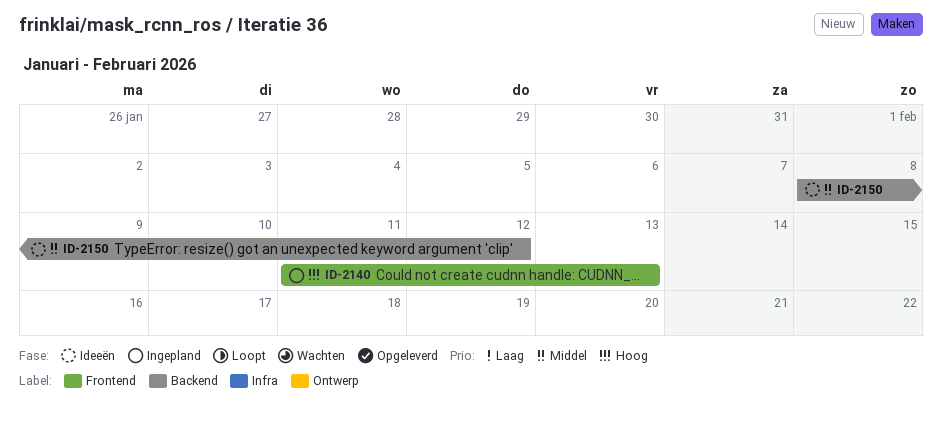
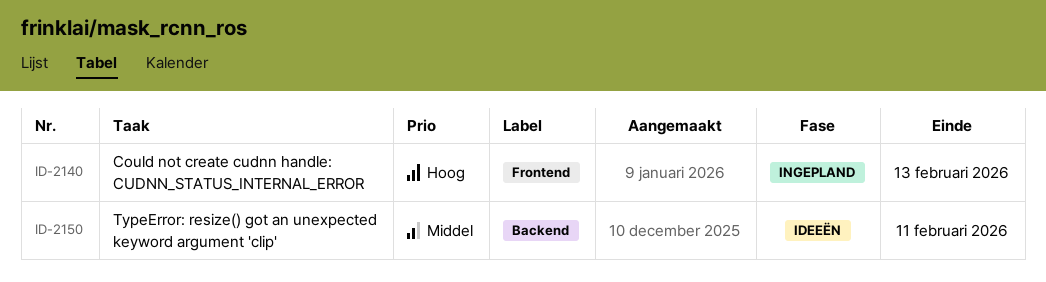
ID-2150, due: Feb 12 -> Feb 11

